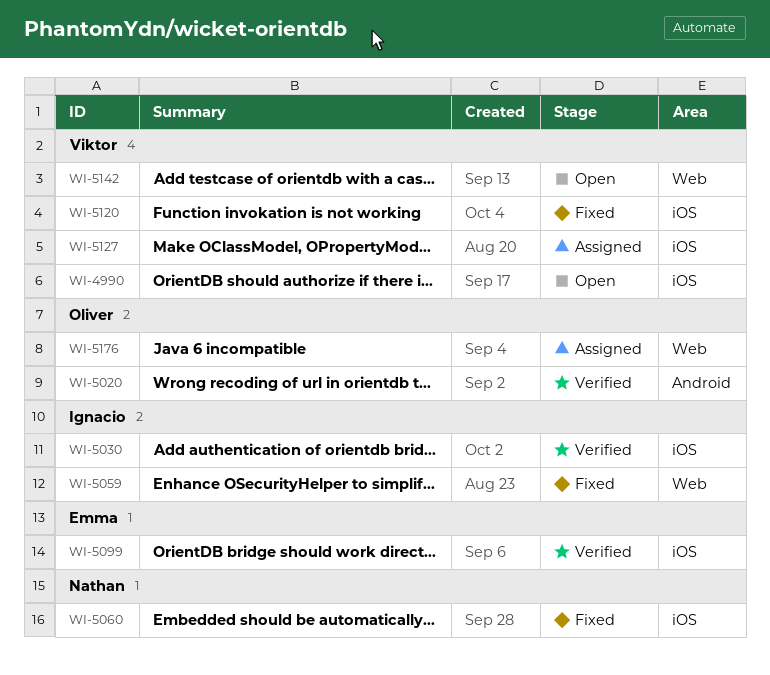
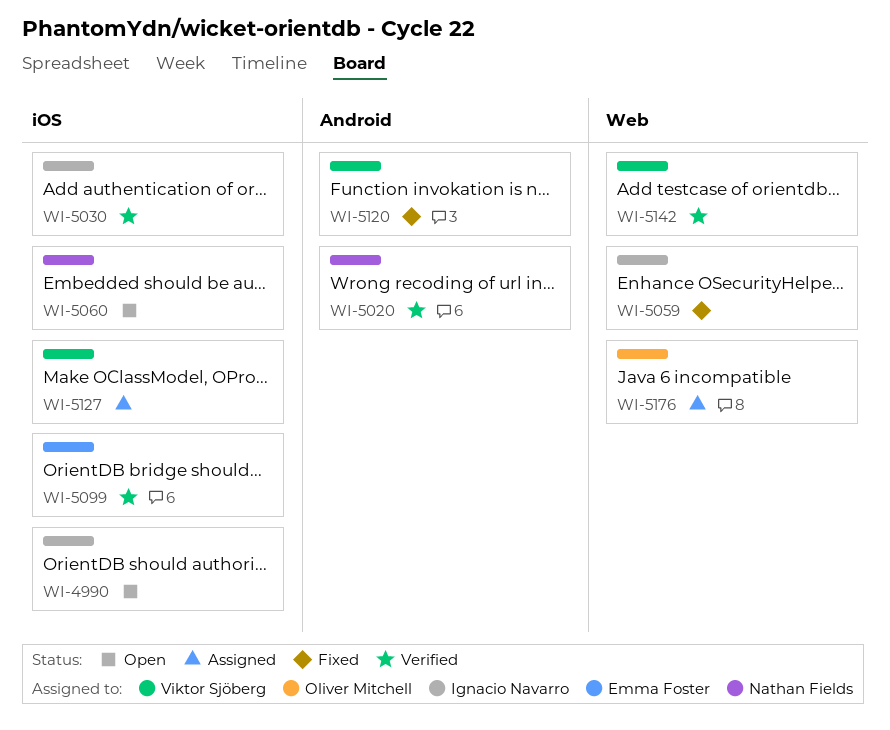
WI-4990, owner: Viktor Sjöberg -> Ignacio Navarro
WI-5020, owner: Oliver Mitchell -> Nathan Fields
WI-5060, status: Fixed -> Open
WI-5120, label: iOS -> Android
WI-5142, status: Open -> Verified

